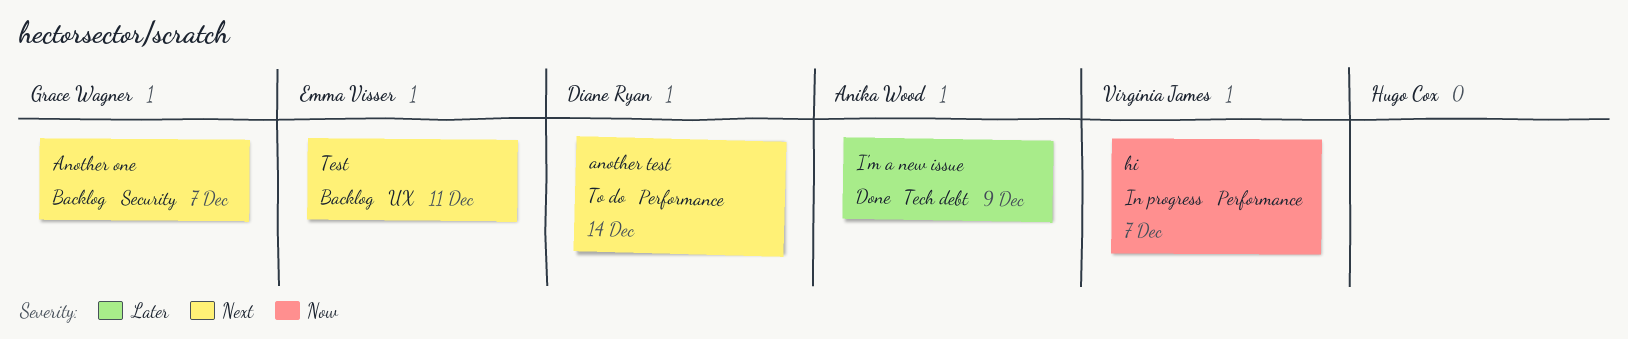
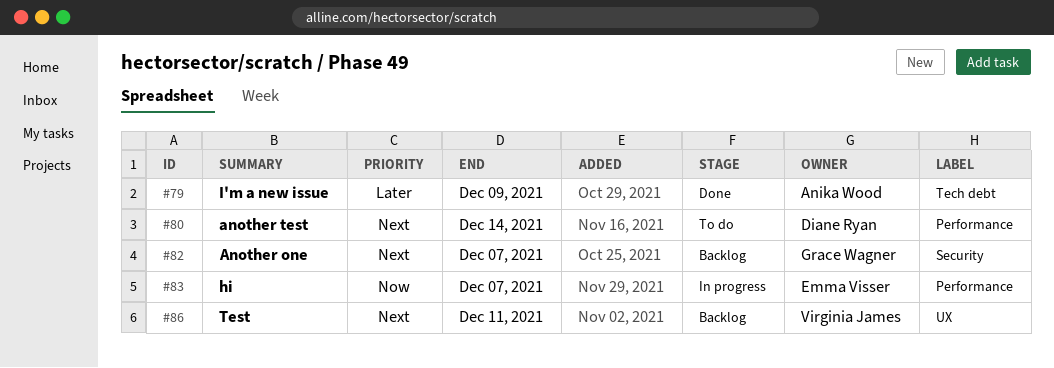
hi, owner: Virginia James -> Emma Visser
Test, owner: Emma Visser -> Virginia James

